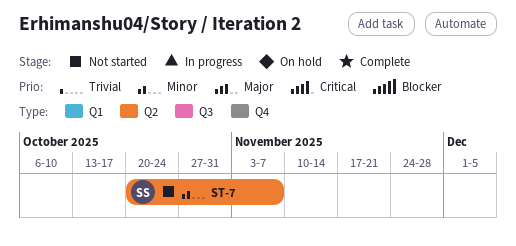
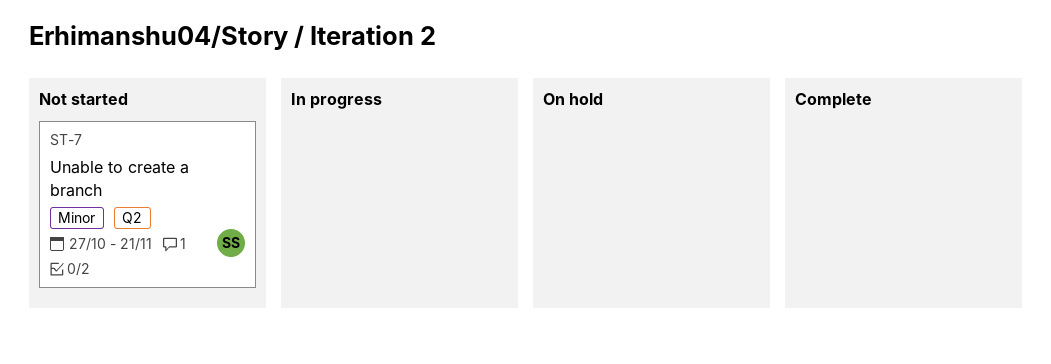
ST-7, start: Oct 20 -> Oct 27
ST-7, due: Nov 7 -> Nov 21

